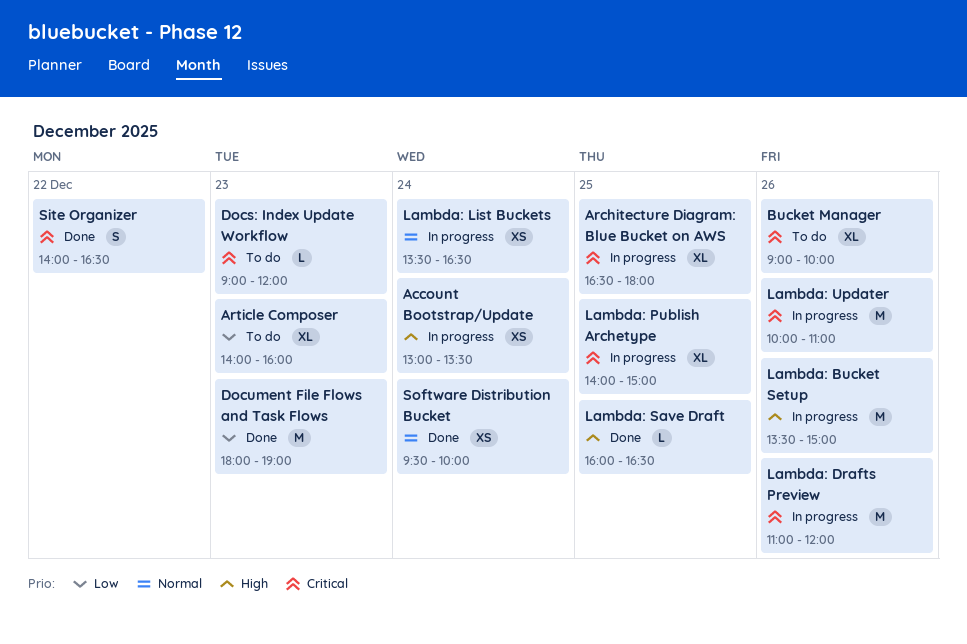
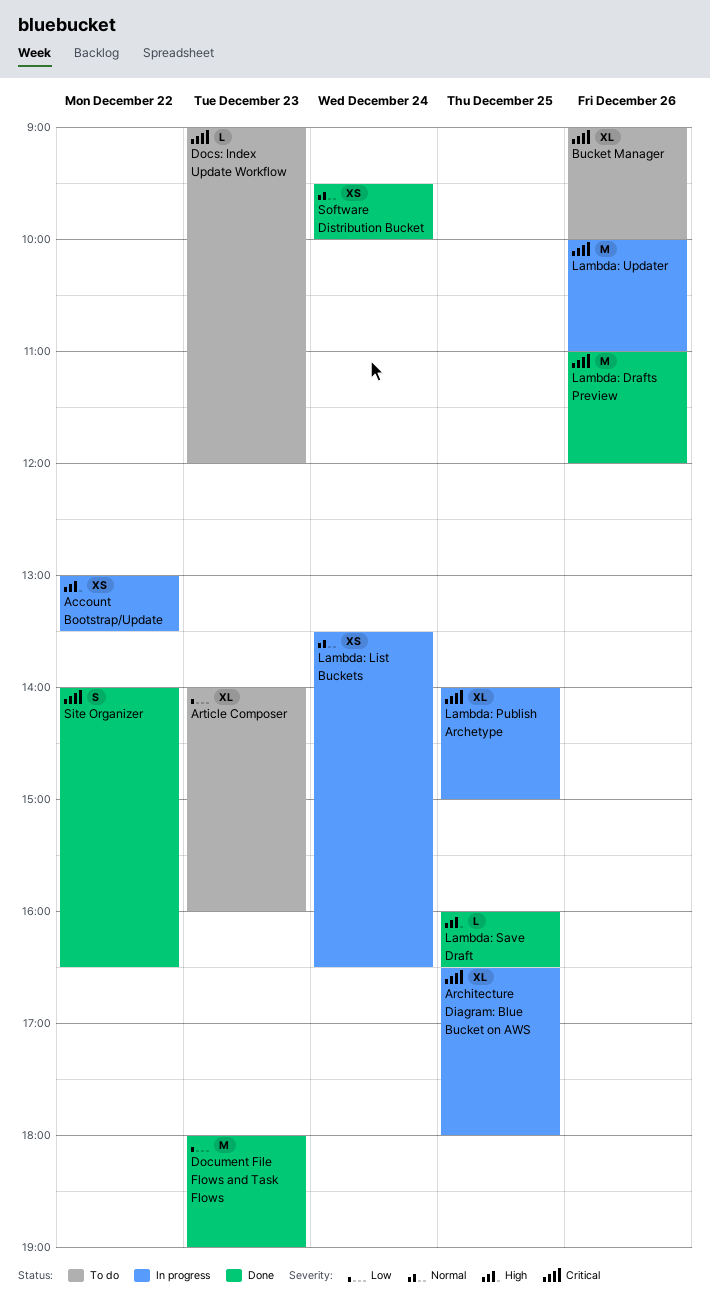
Account Bootstrap/Update, day: Dec 24 -> Dec 22
Lambda: Bucket Setup: present -> none
Lambda: Drafts Preview, status: In progress -> Done

